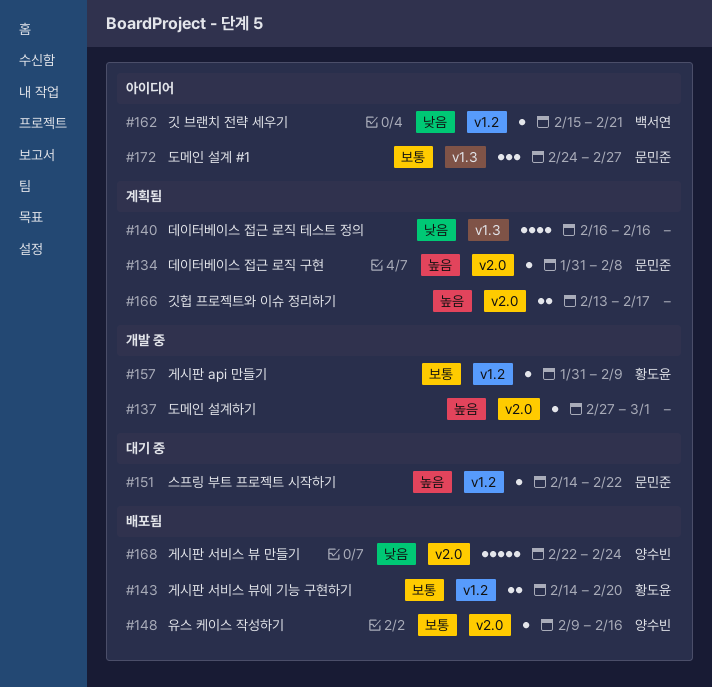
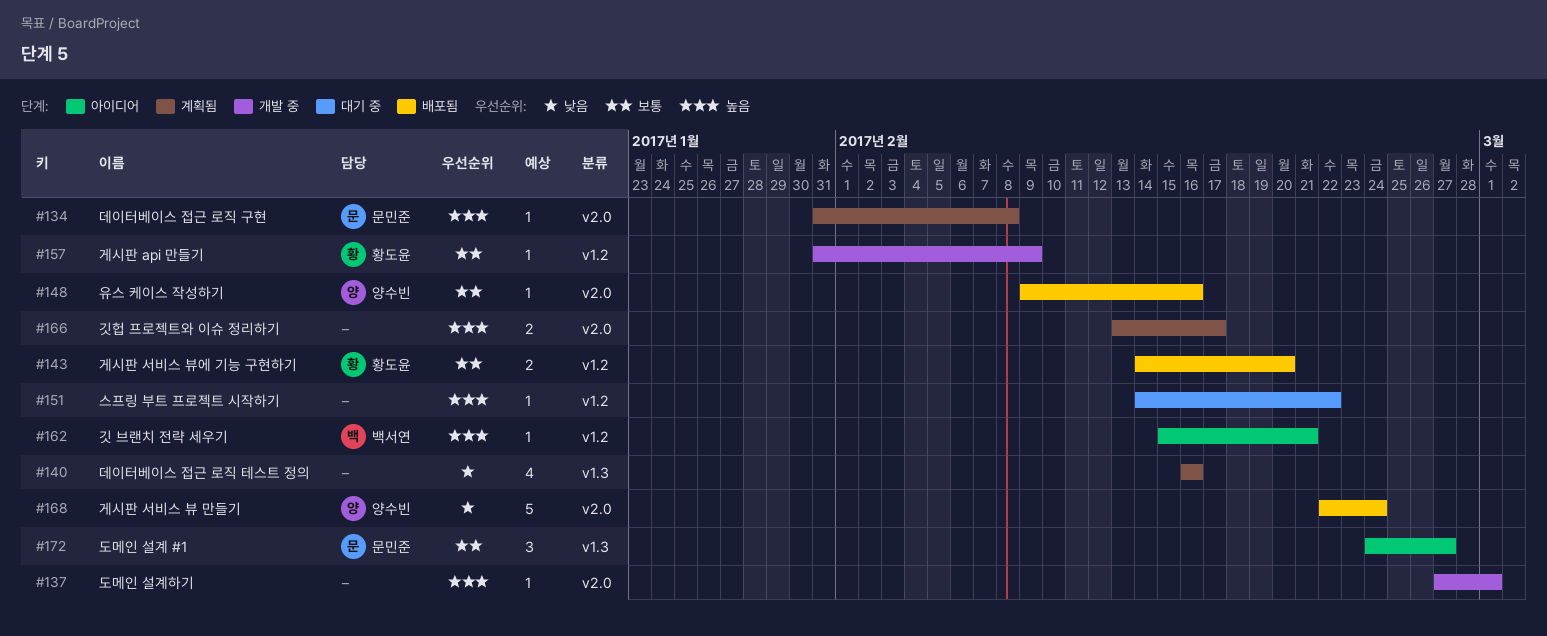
#151, owner: 문민준 -> none
#162, priority: 낮음 -> 높음

